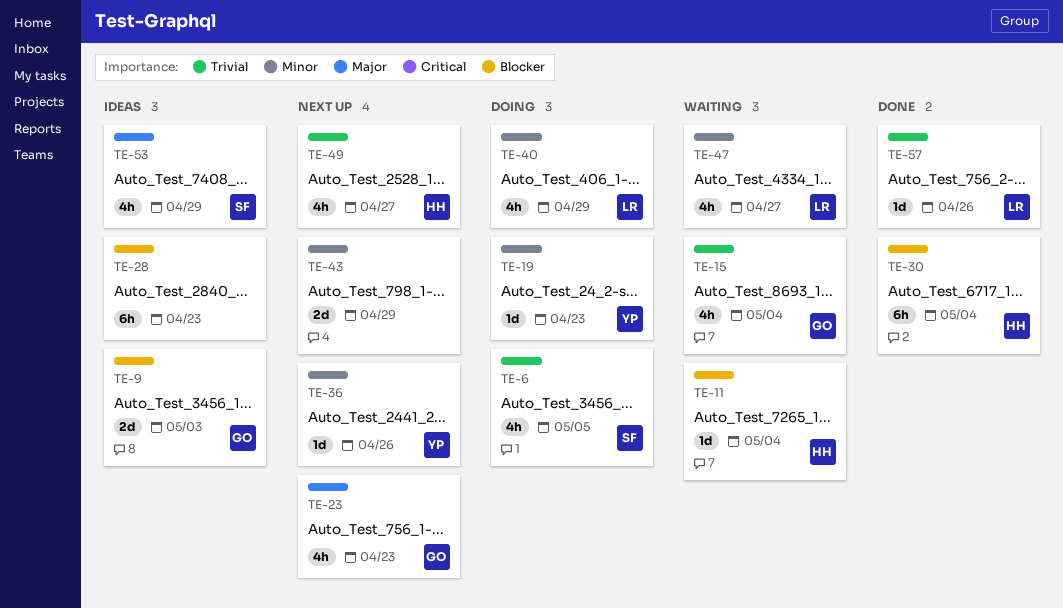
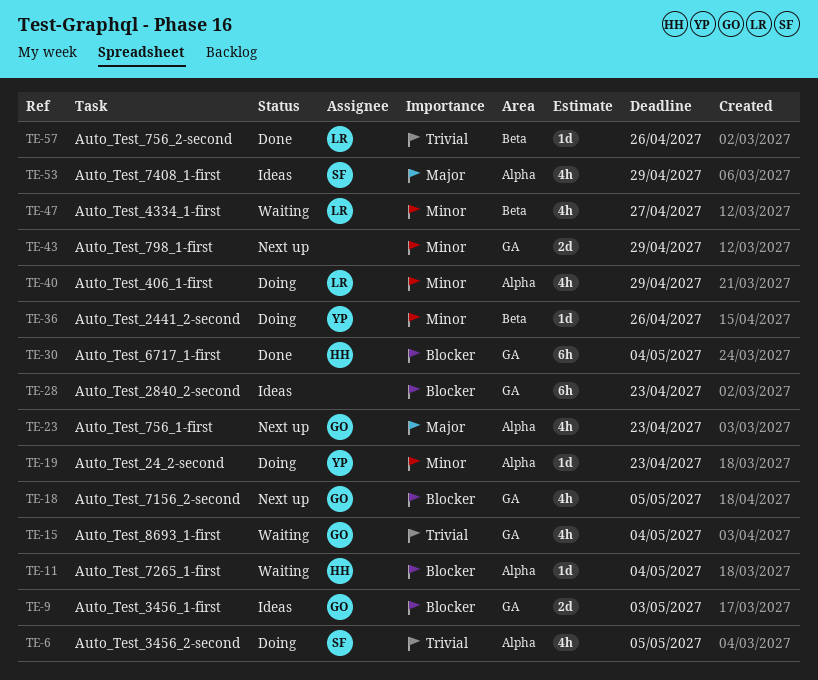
TE-18: none -> present
TE-36, status: Next up -> Doing
TE-49: present -> none

